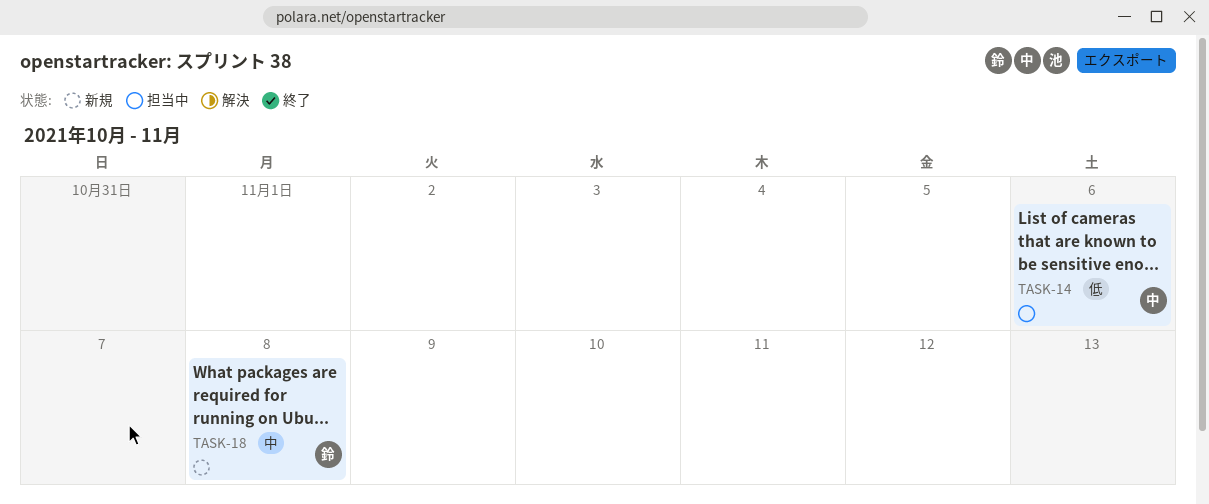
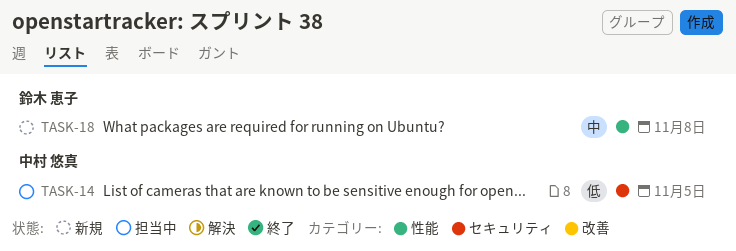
TASK-14, due: Nov 6 -> Nov 5

